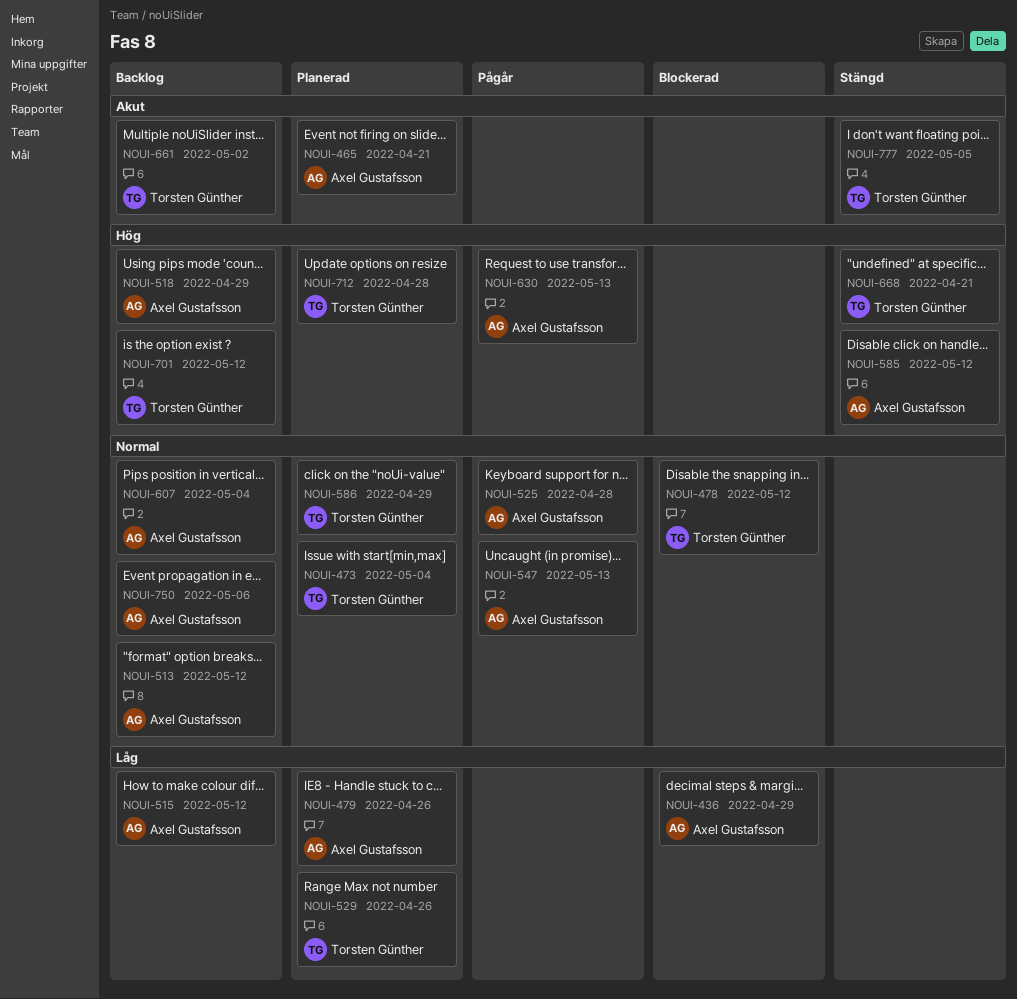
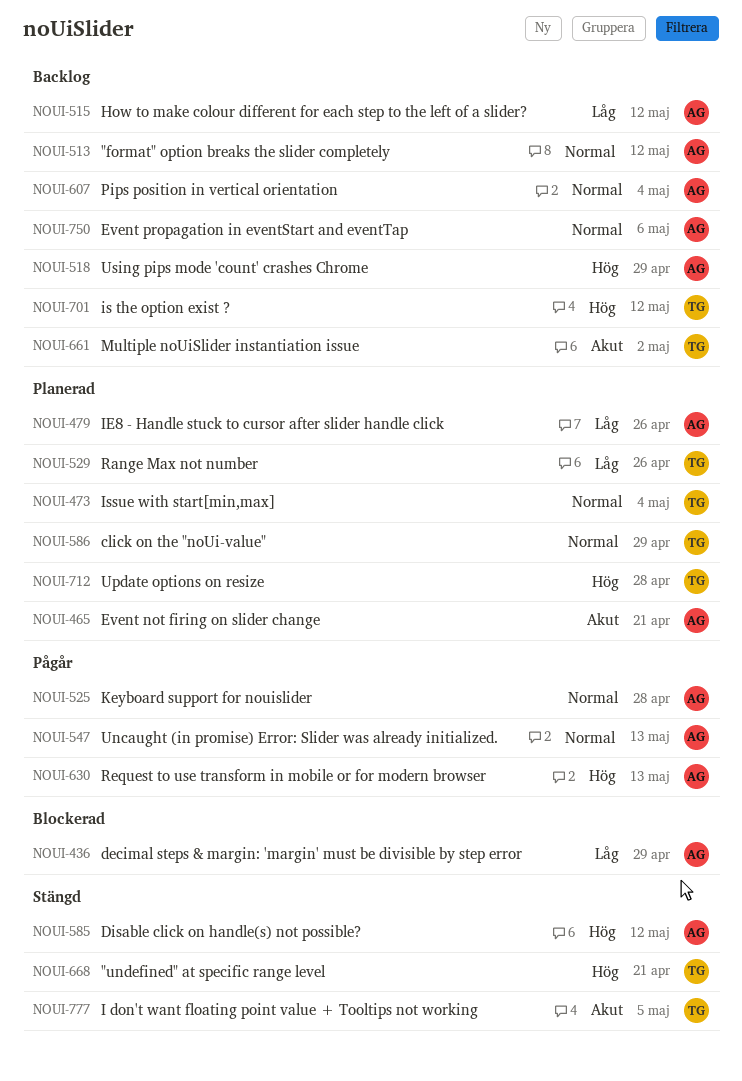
NOUI-478: present -> none

